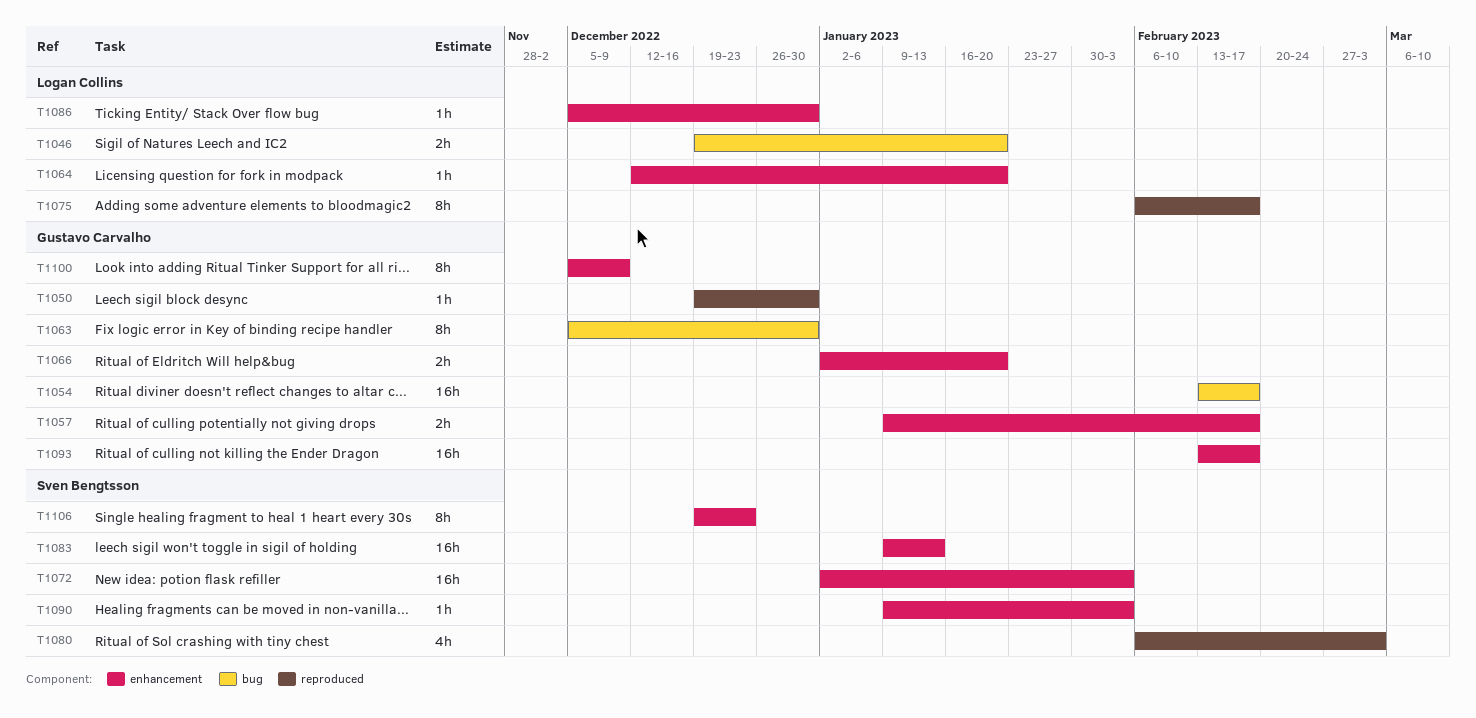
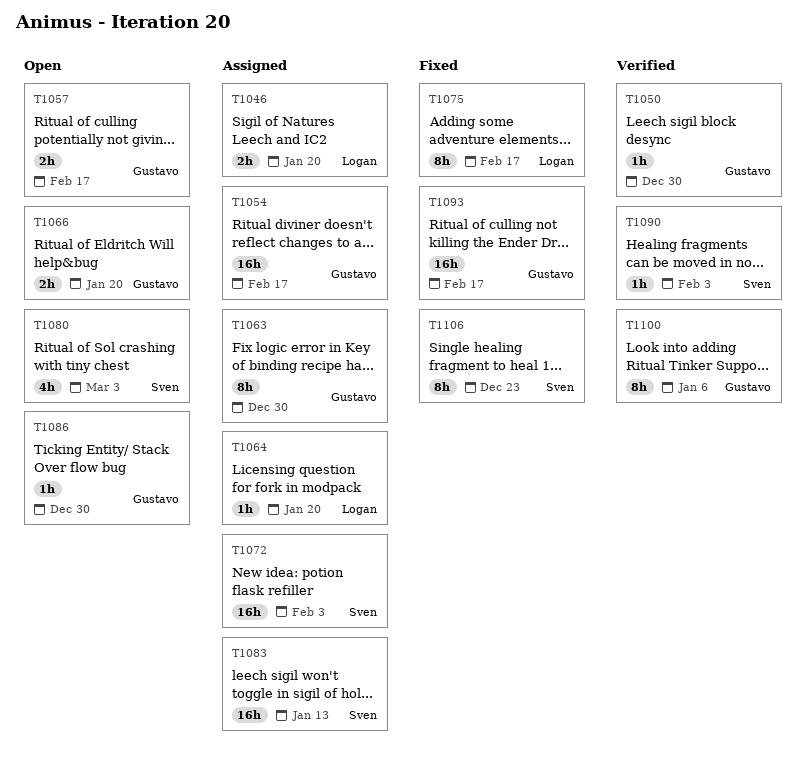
T1086, owner: Logan Collins -> Gustavo Carvalho
T1100, due: Dec 9 -> Jan 6

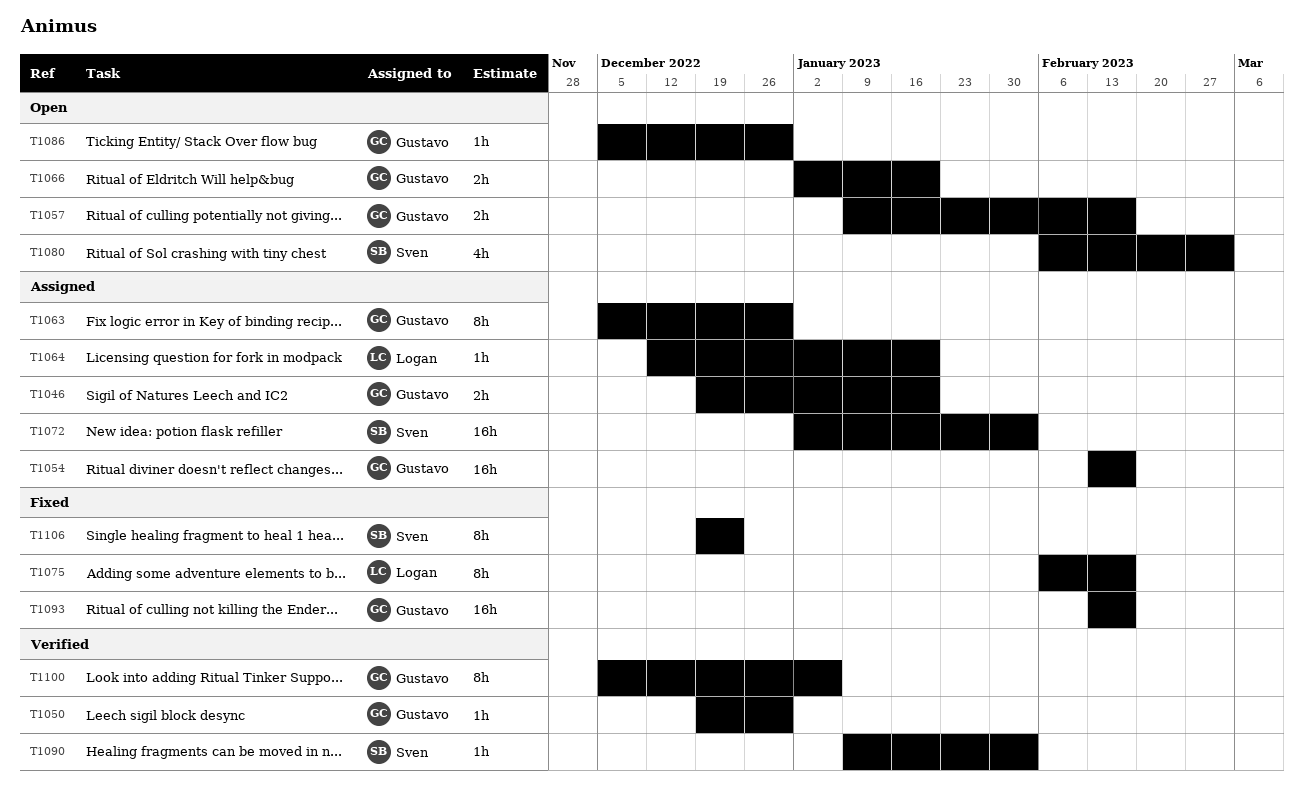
T1046, owner: Logan -> Gustavo
T1083: present -> none

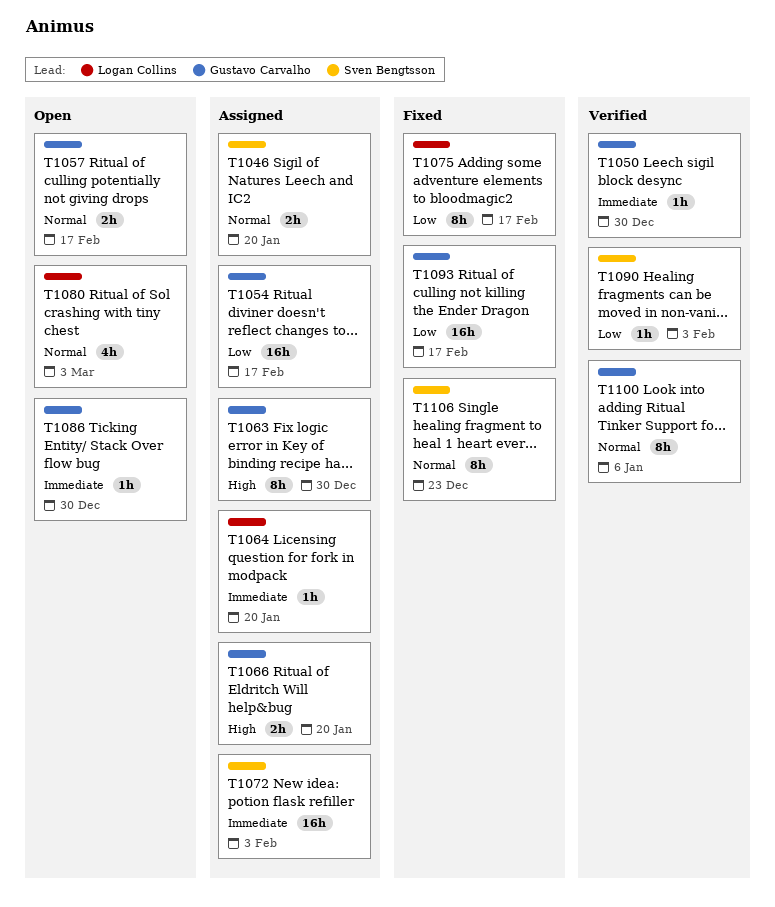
T1046, owner: Gustavo Carvalho -> Sven Bengtsson
T1066, status: Open -> Assigned
T1080, owner: Sven Bengtsson -> Logan Collins

